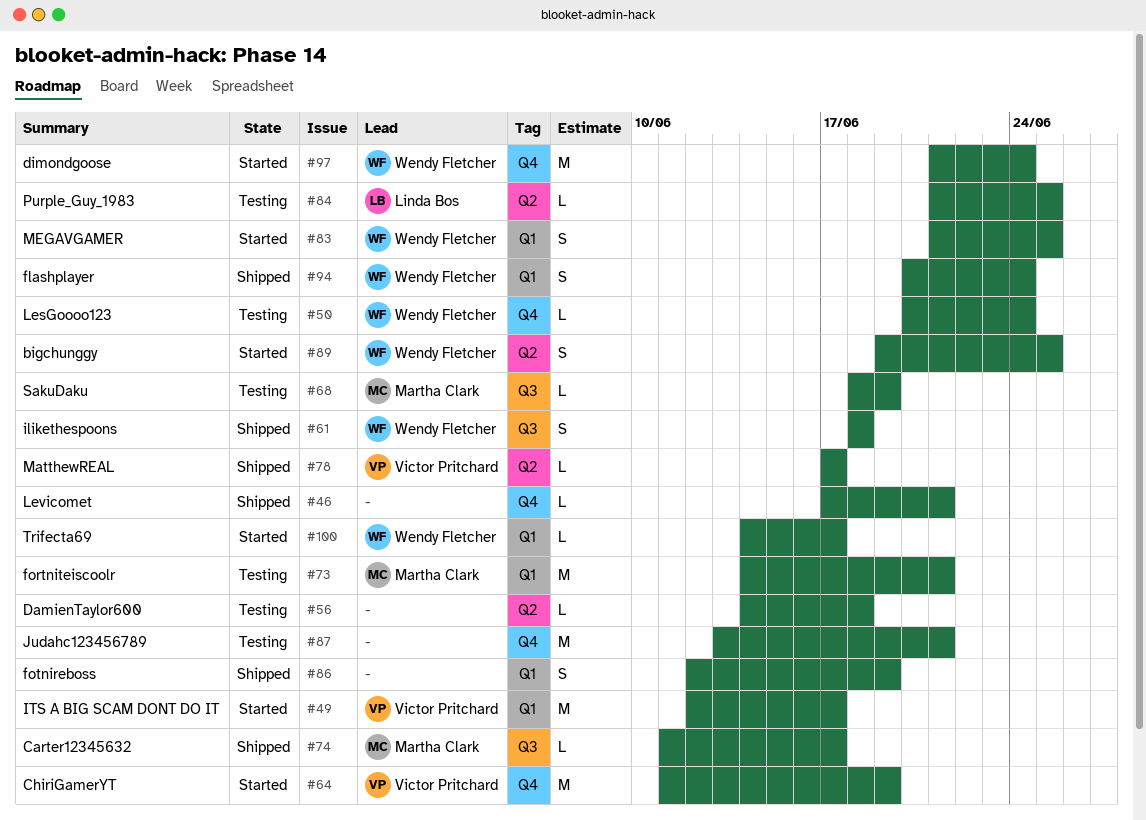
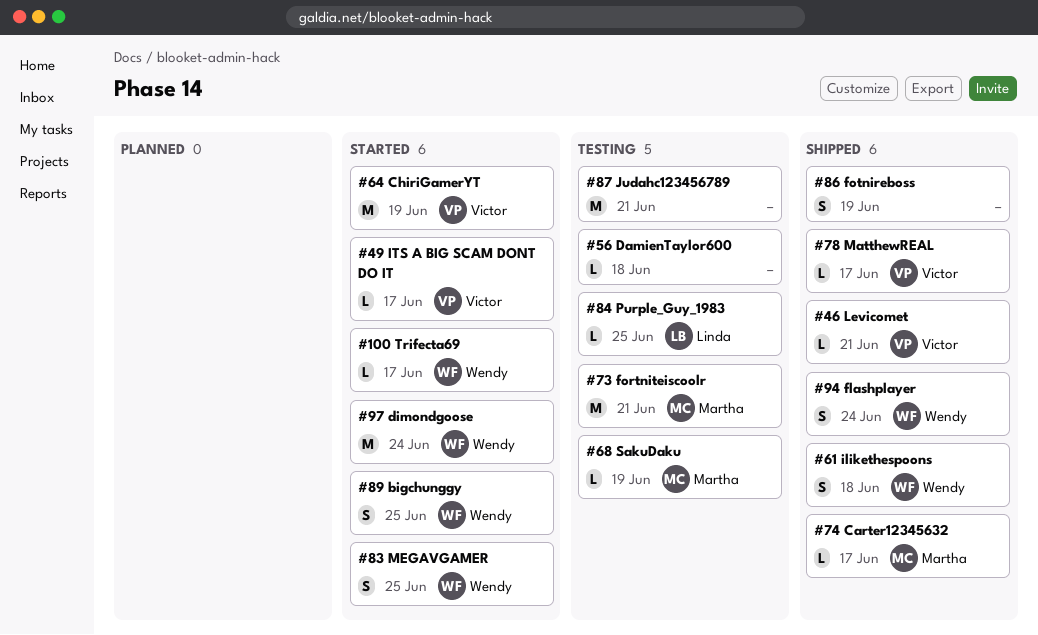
#46, owner: none -> Victor Pritchard
#49, estimate: M -> L
#50: present -> none

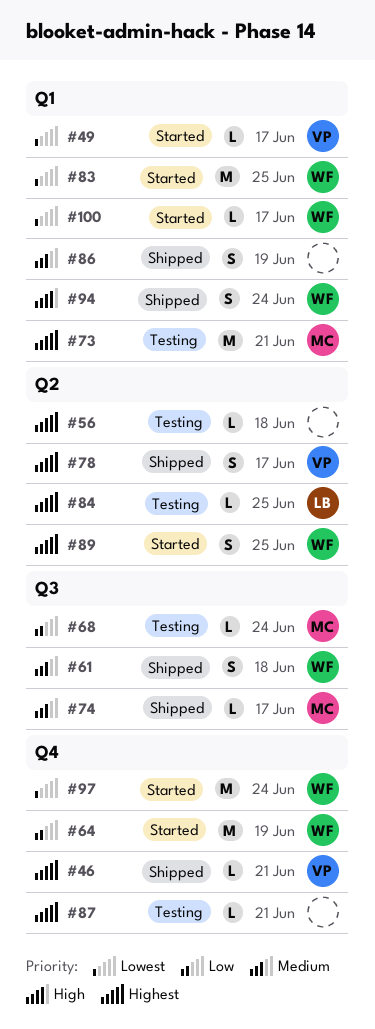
#64, owner: Victor -> Wendy
#68, due: Jun 19 -> Jun 24
#78, estimate: L -> S
#83, estimate: S -> M
#87, estimate: M -> L

